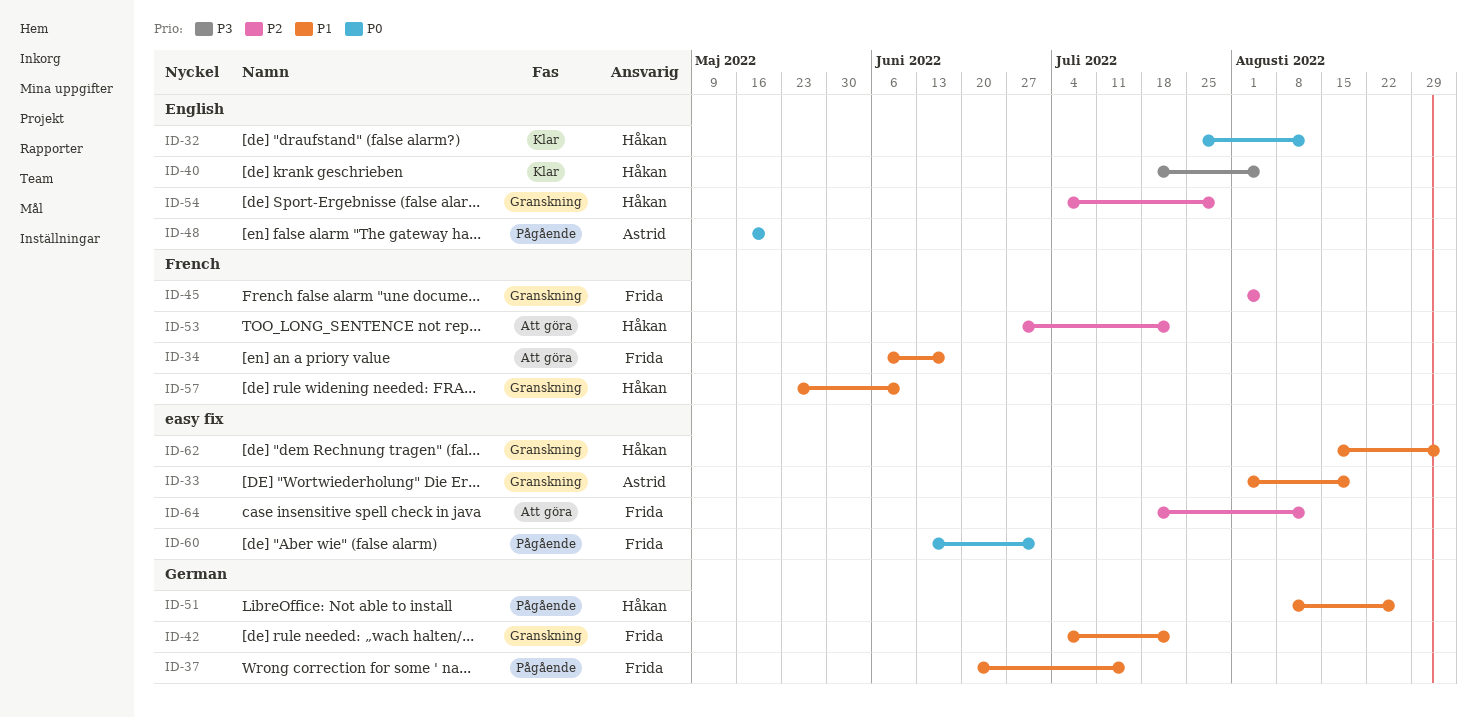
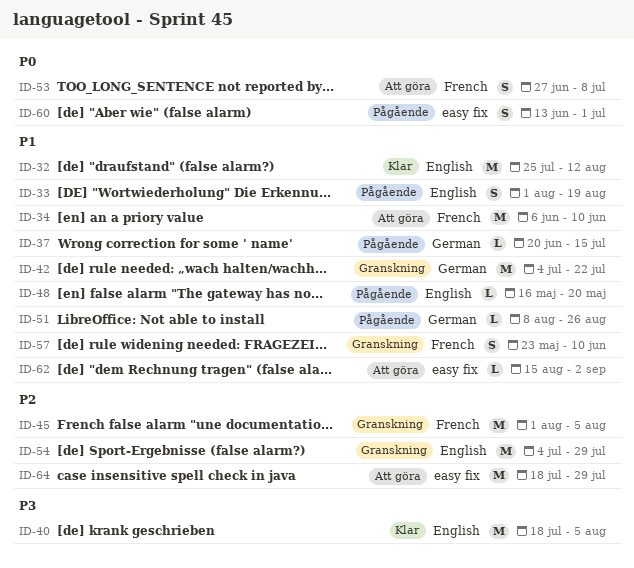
ID-32, priority: P0 -> P1
ID-33, status: Granskning -> Pågående
ID-33, label: easy fix -> English
ID-34, due: Jun 17 -> Jun 10
ID-48, priority: P0 -> P1
ID-53, priority: P2 -> P0
ID-53, due: Jul 22 -> Jul 8
ID-62, status: Granskning -> Att göra
ID-64, due: Aug 12 -> Jul 29

